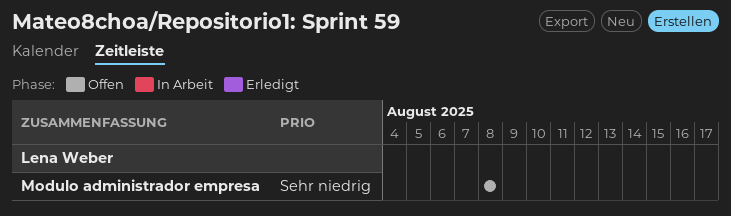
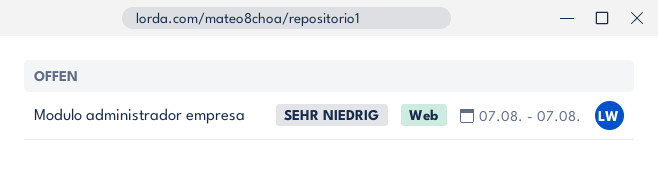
Modulo administrador empresa, start: Aug 8 -> Aug 7
Modulo administrador empresa, due: Aug 8 -> Aug 7

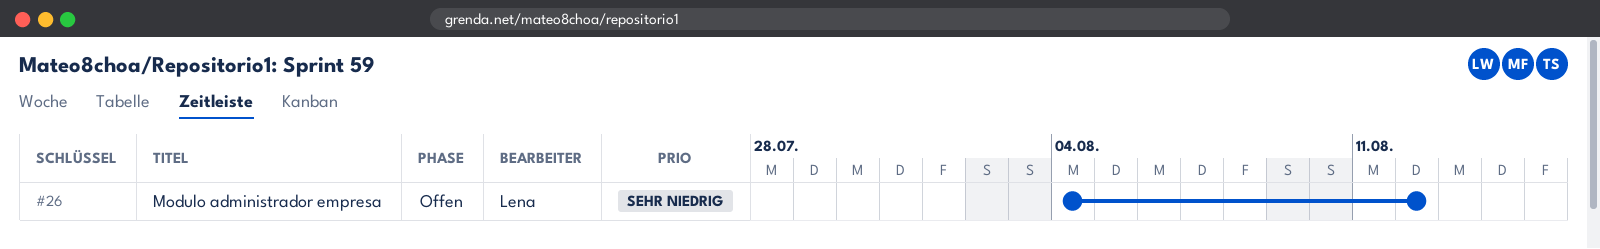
Modulo administrador empresa, start: Aug 7 -> Aug 4
Modulo administrador empresa, due: Aug 7 -> Aug 12

